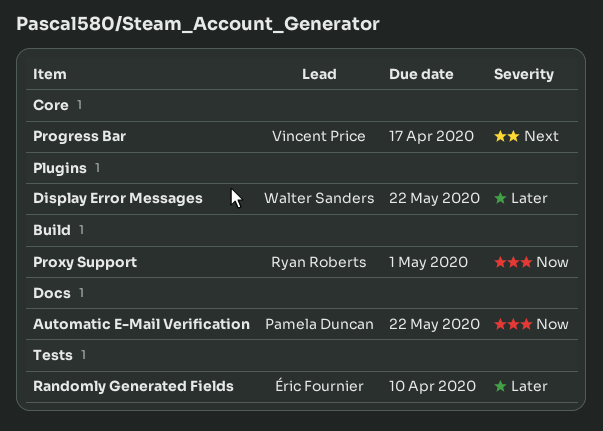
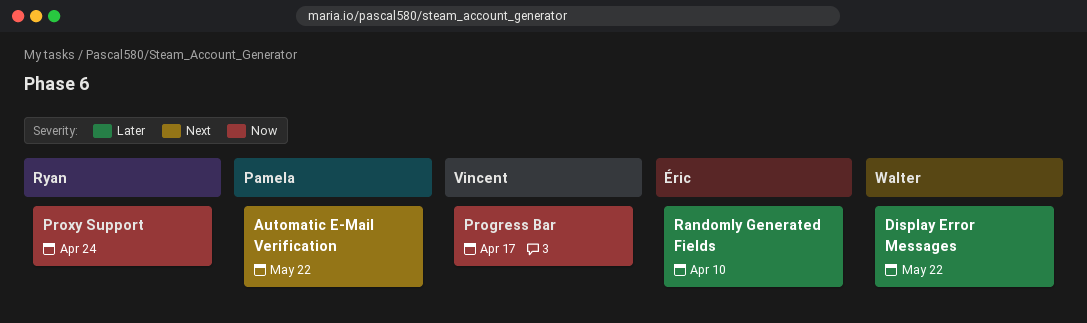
Automatic E-Mail Verification, priority: Now -> Next
Progress Bar, priority: Next -> Now
Proxy Support, due: May 1 -> Apr 24

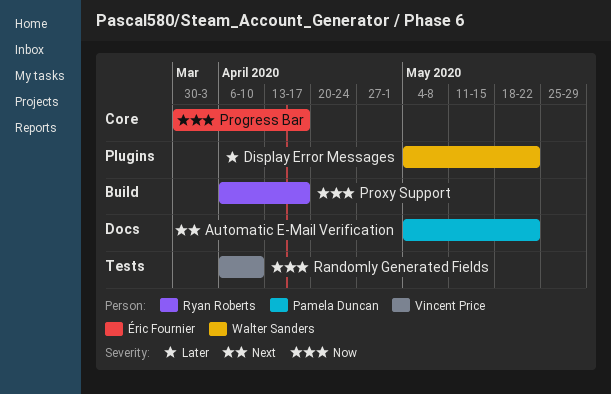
Progress Bar, owner: Vincent Price -> Éric Fournier
Proxy Support, due: Apr 24 -> Apr 17
Randomly Generated Fields, owner: Éric Fournier -> Vincent Price
Randomly Generated Fields, priority: Later -> Now

